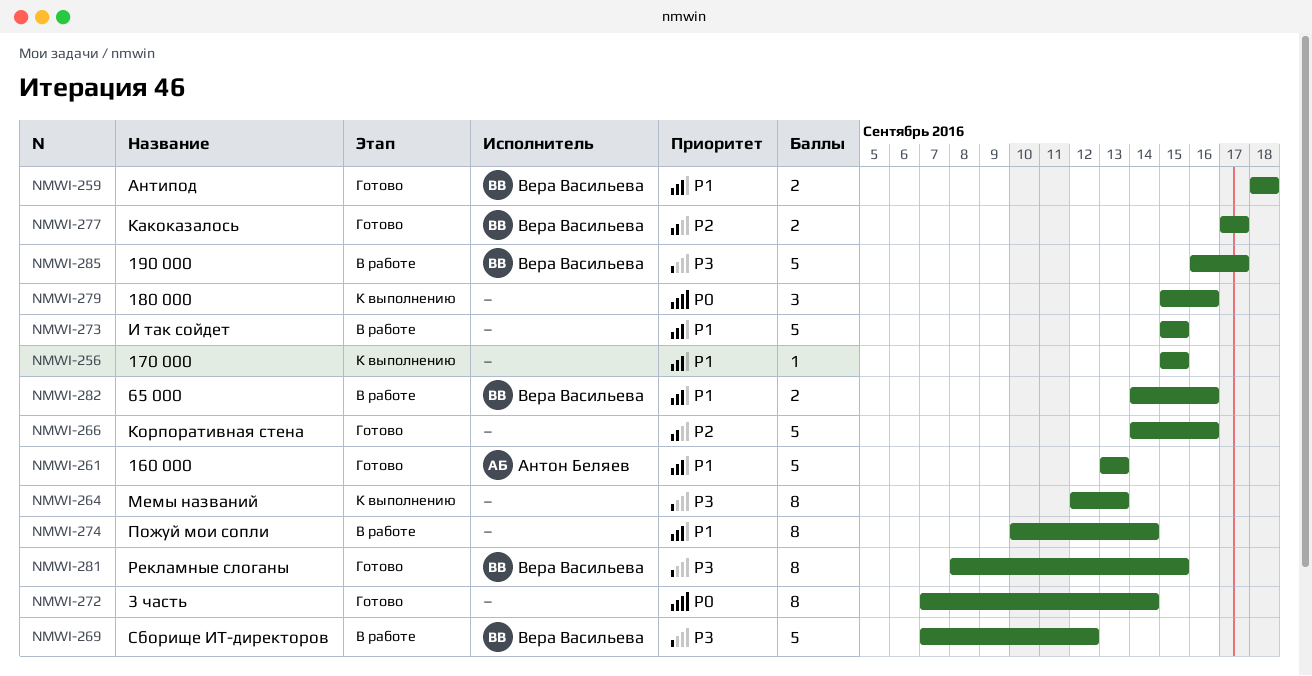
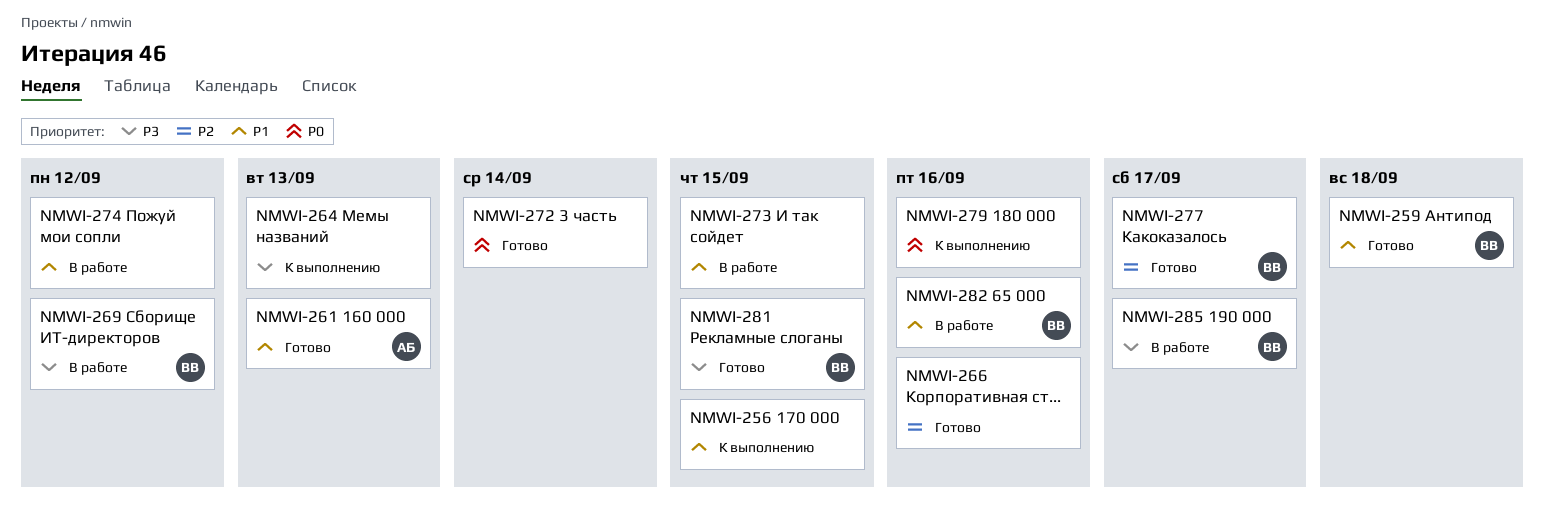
NMWI-274, due: Sep 14 -> Sep 12

